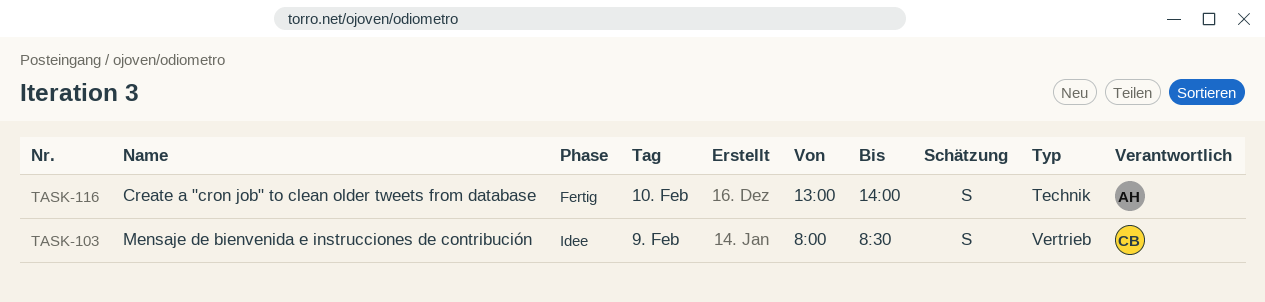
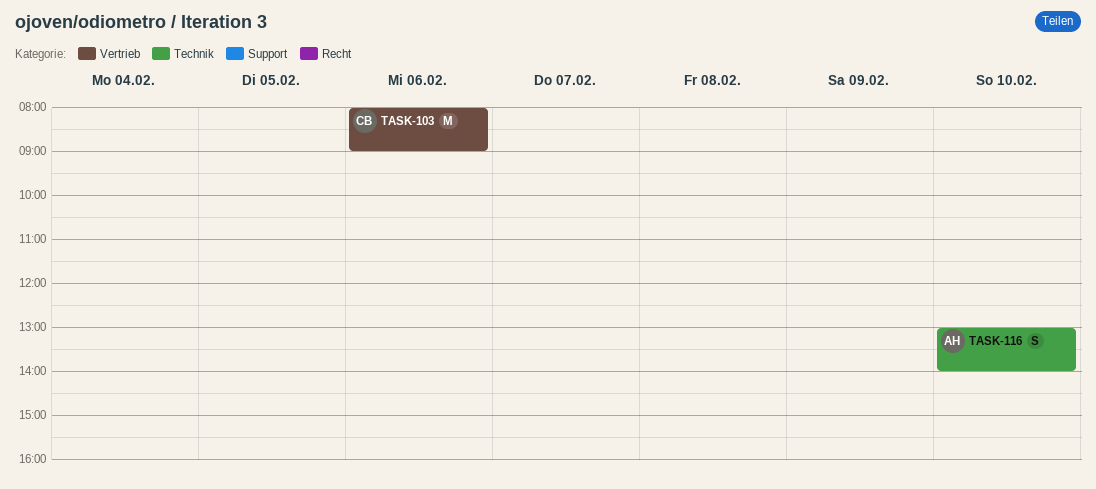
TASK-103, estimate: S -> M
TASK-103, day: Feb 9 -> Feb 6
TASK-103, ends: 08:30 -> 09:00

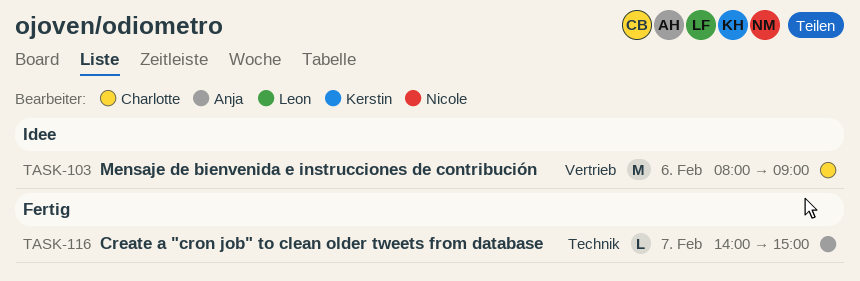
TASK-116, estimate: S -> L
TASK-116, day: Feb 10 -> Feb 7
TASK-116, begins: 13:00 -> 14:00
TASK-116, ends: 14:00 -> 15:00

